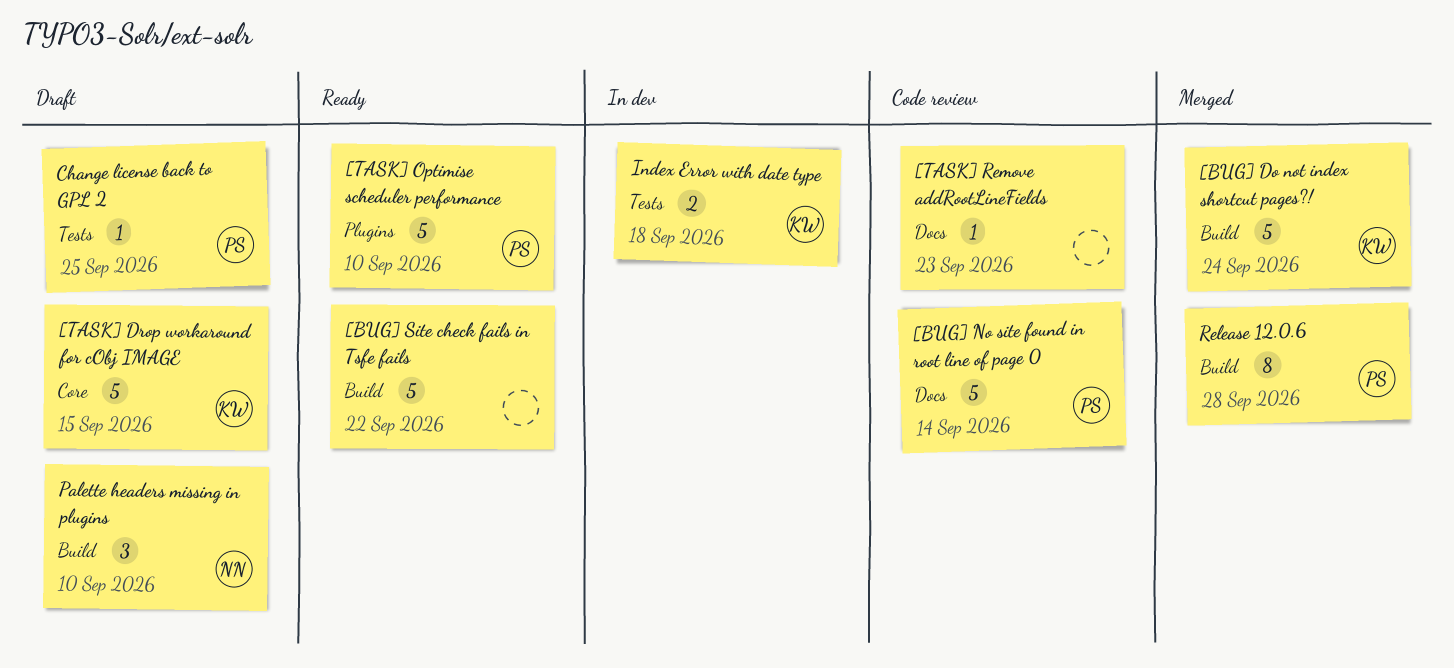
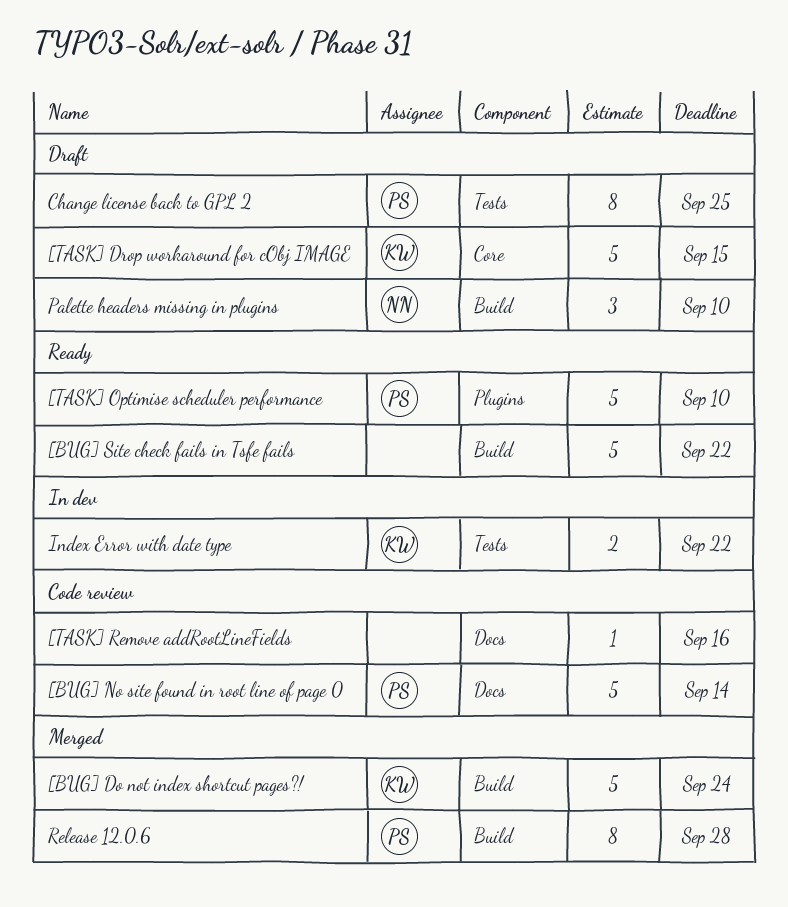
[TASK] Remove addRootLineFields, due: Sep 23 -> Sep 16
Change license back to GPL 2, estimate: 1 -> 8
Index Error with date type, due: Sep 18 -> Sep 22

